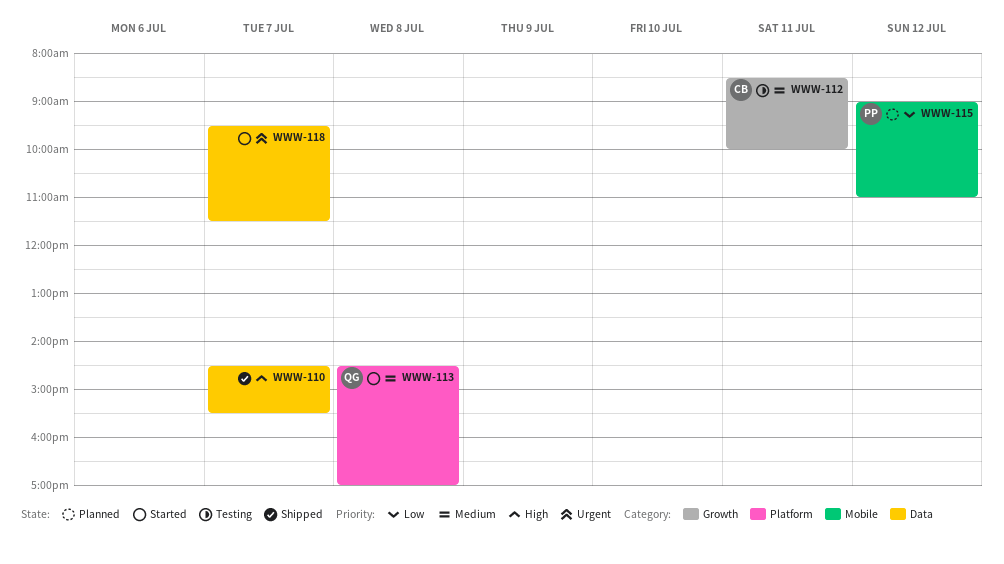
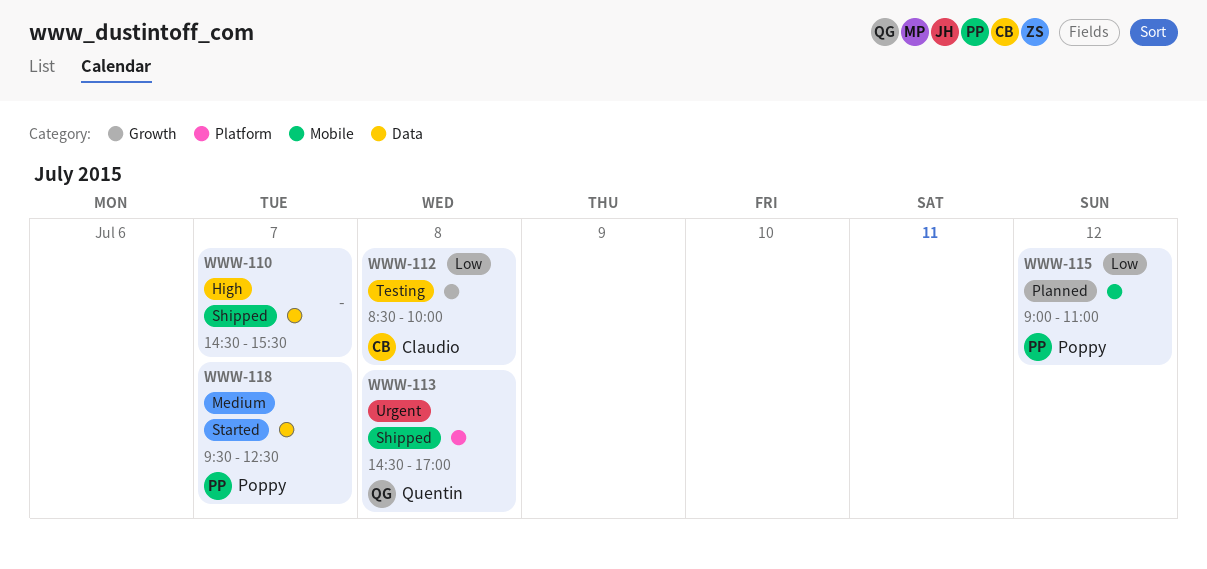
WWW-112, priority: Medium -> Low
WWW-112, day: Jul 11 -> Jul 8
WWW-113, status: Started -> Shipped
WWW-113, priority: Medium -> Urgent
WWW-118, owner: none -> Poppy
WWW-118, priority: Urgent -> Medium
WWW-118, ends: 11:30 -> 12:30

